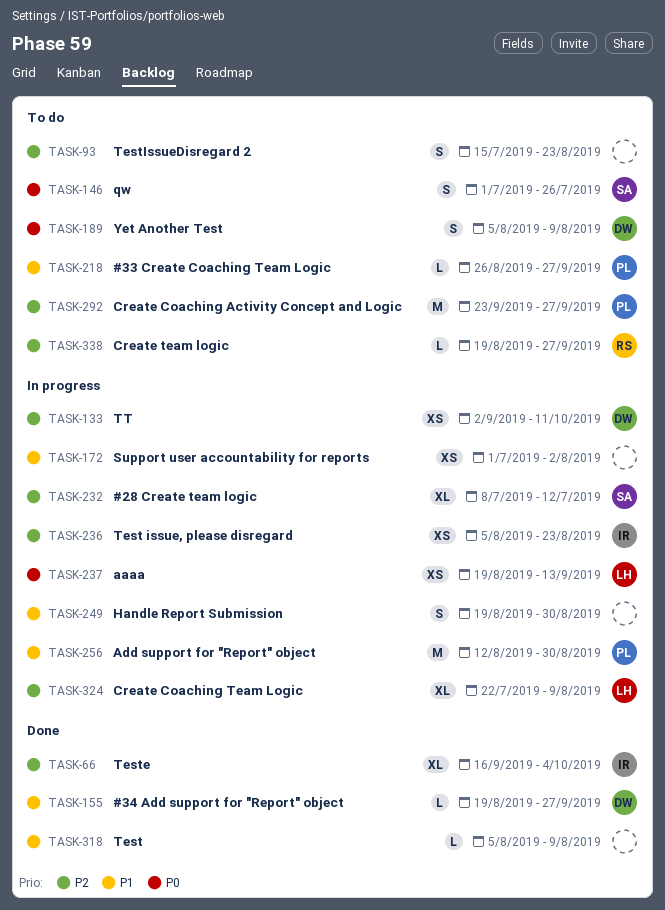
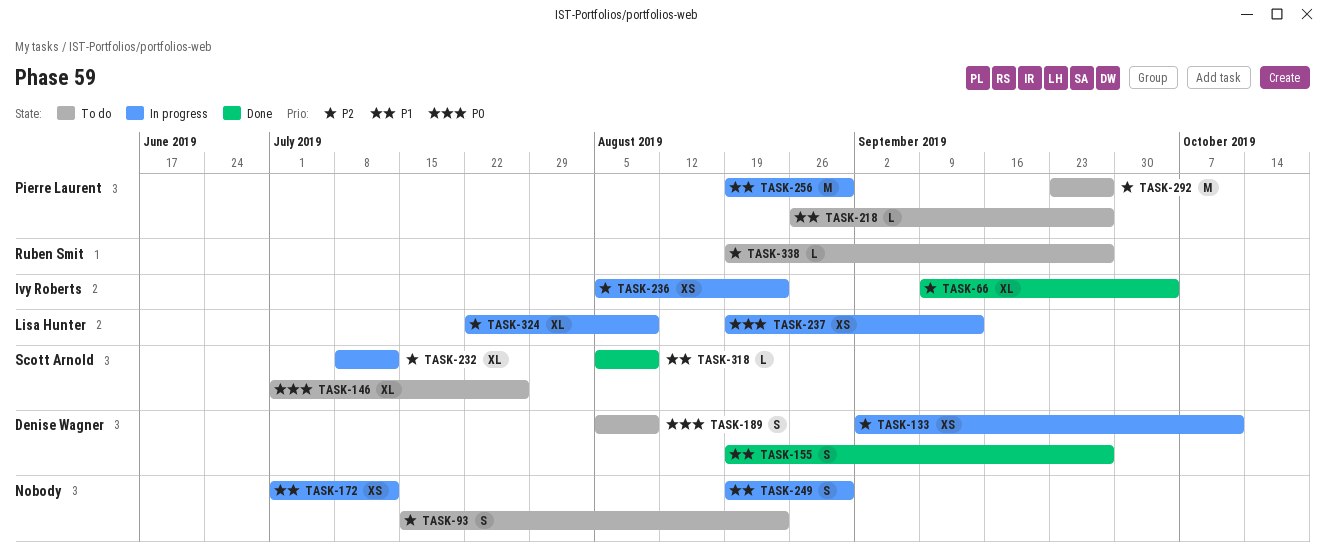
TASK-66, start: Sep 16 -> Sep 9
TASK-146, estimate: S -> XL
TASK-155, estimate: L -> S
TASK-172, due: Aug 2 -> Jul 12
TASK-256, start: Aug 12 -> Aug 19
TASK-318, owner: none -> Scott Arnold

